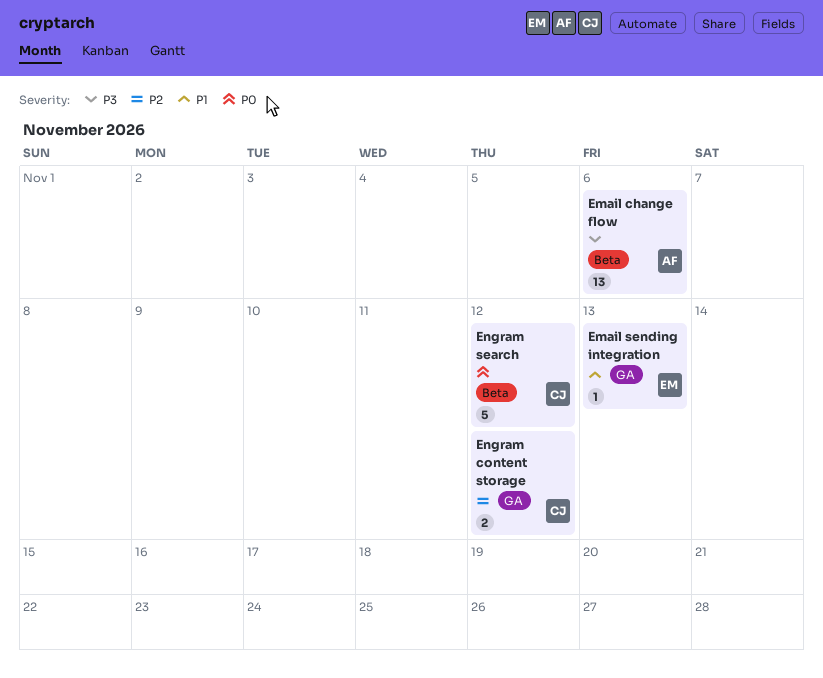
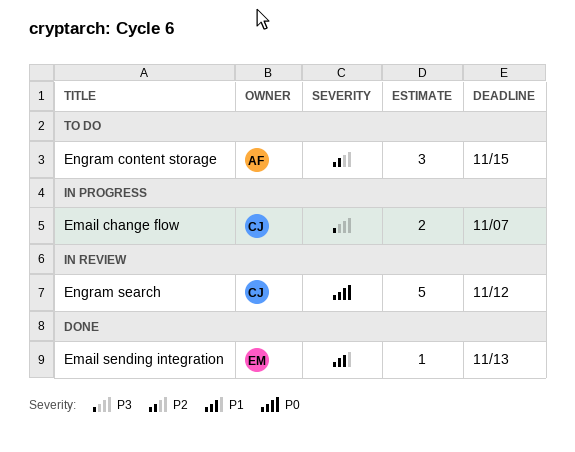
Email change flow, owner: AF -> CJ
Email change flow, estimate: 13 -> 2
Email change flow, due: Nov 6 -> Nov 7
Engram content storage, owner: CJ -> AF
Engram content storage, estimate: 2 -> 3
Engram content storage, due: Nov 12 -> Nov 15

